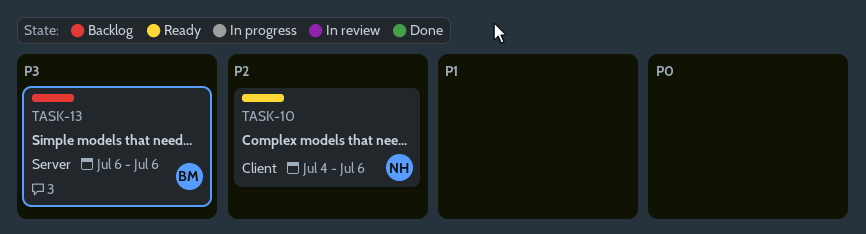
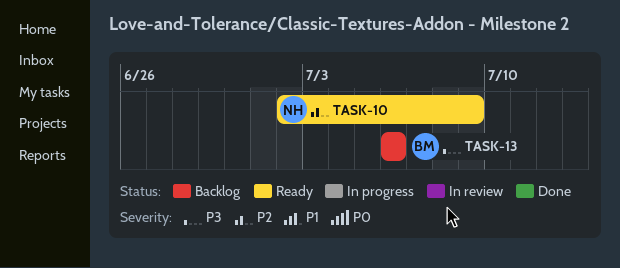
TASK-10, start: Jul 4 -> Jul 2
TASK-10, due: Jul 6 -> Jul 9

